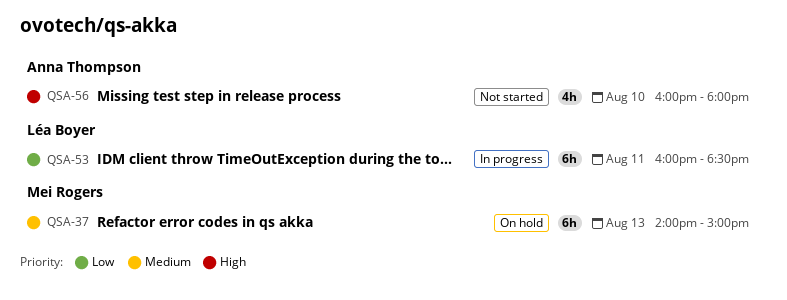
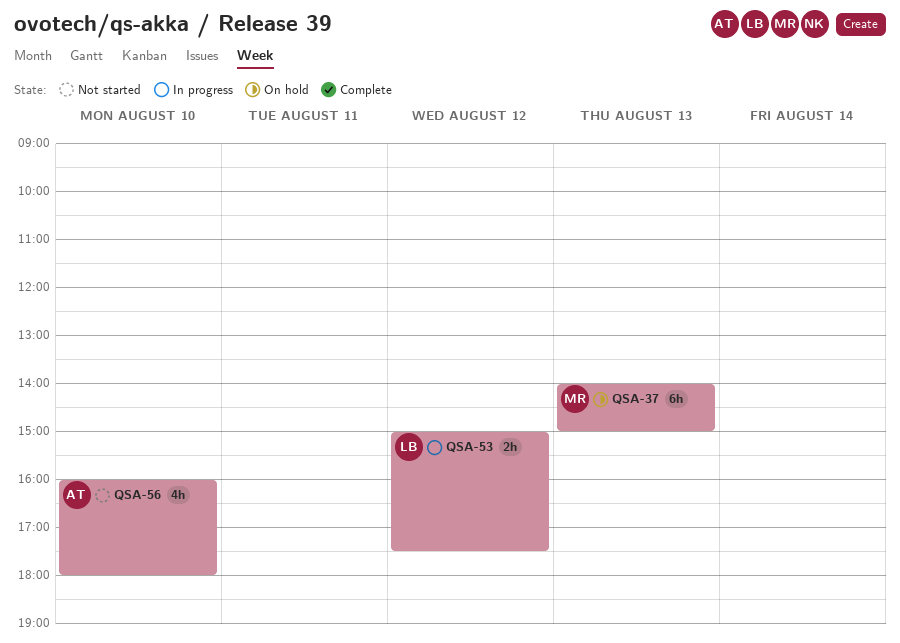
QSA-53, estimate: 6h -> 2h
QSA-53, day: Aug 11 -> Aug 12
QSA-53, begins: 16:00 -> 15:00
QSA-53, ends: 18:30 -> 17:30

